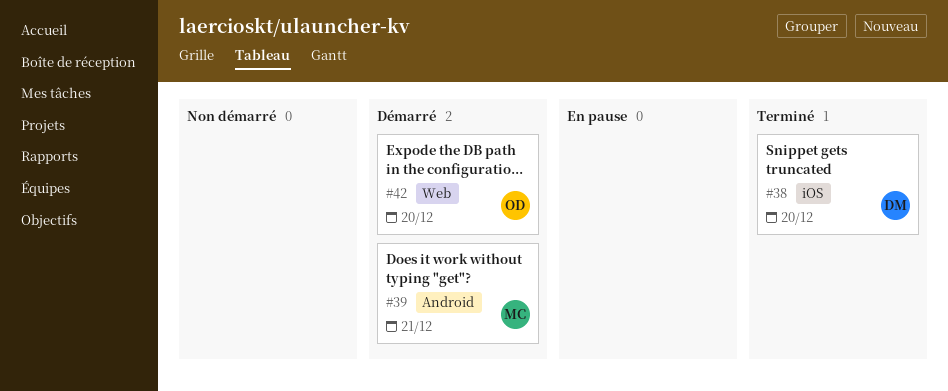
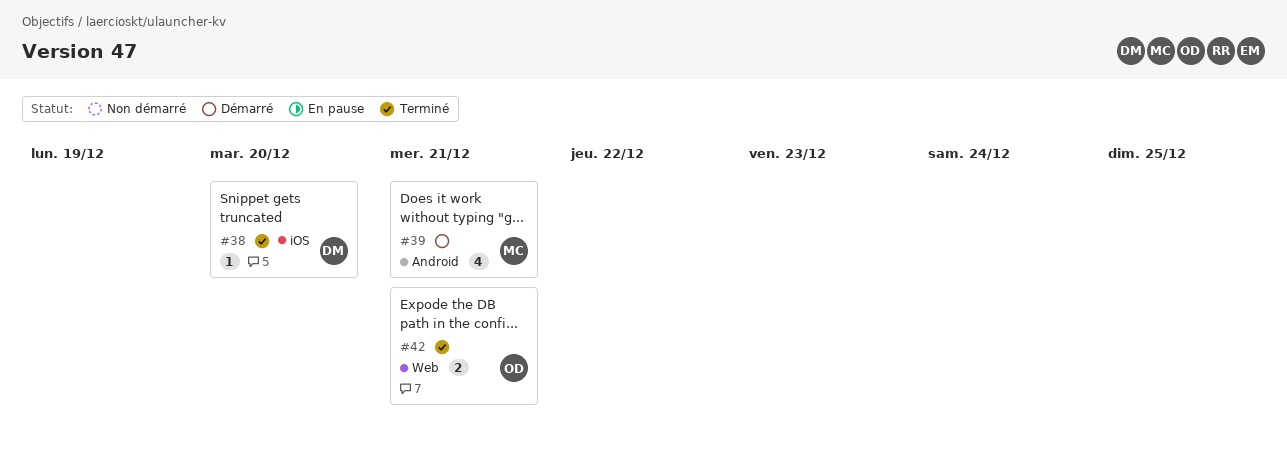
#42, status: Démarré -> Terminé
#42, due: Dec 20 -> Dec 21

